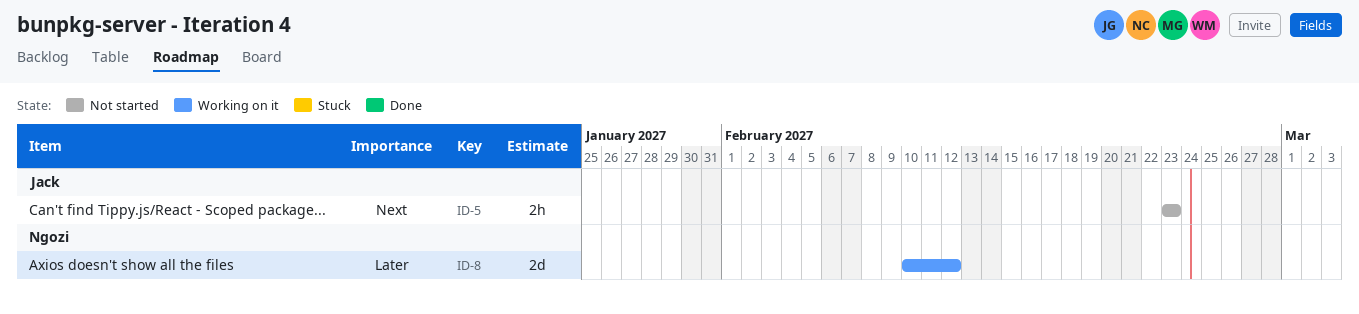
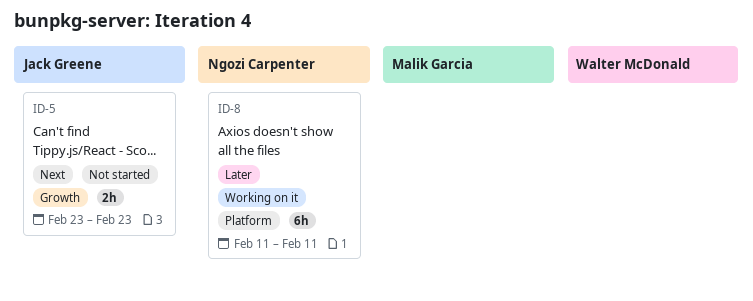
ID-8, estimate: 2d -> 6h
ID-8, start: Feb 10 -> Feb 11
ID-8, due: Feb 12 -> Feb 11

